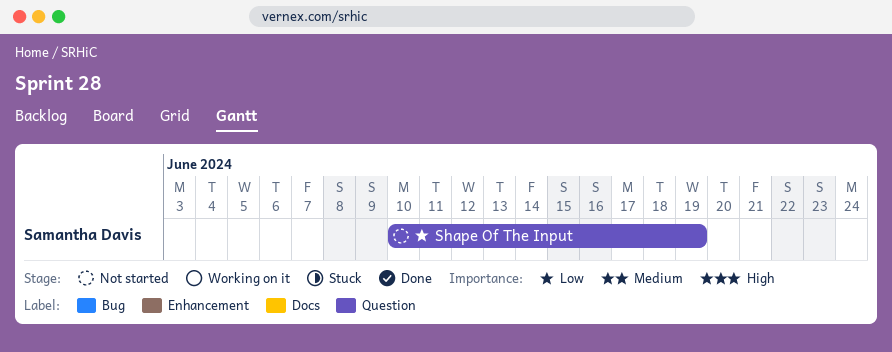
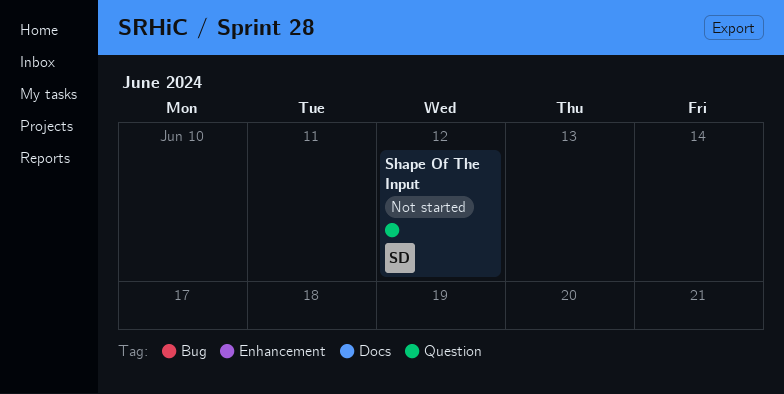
Shape Of The Input, due: Jun 19 -> Jun 12

